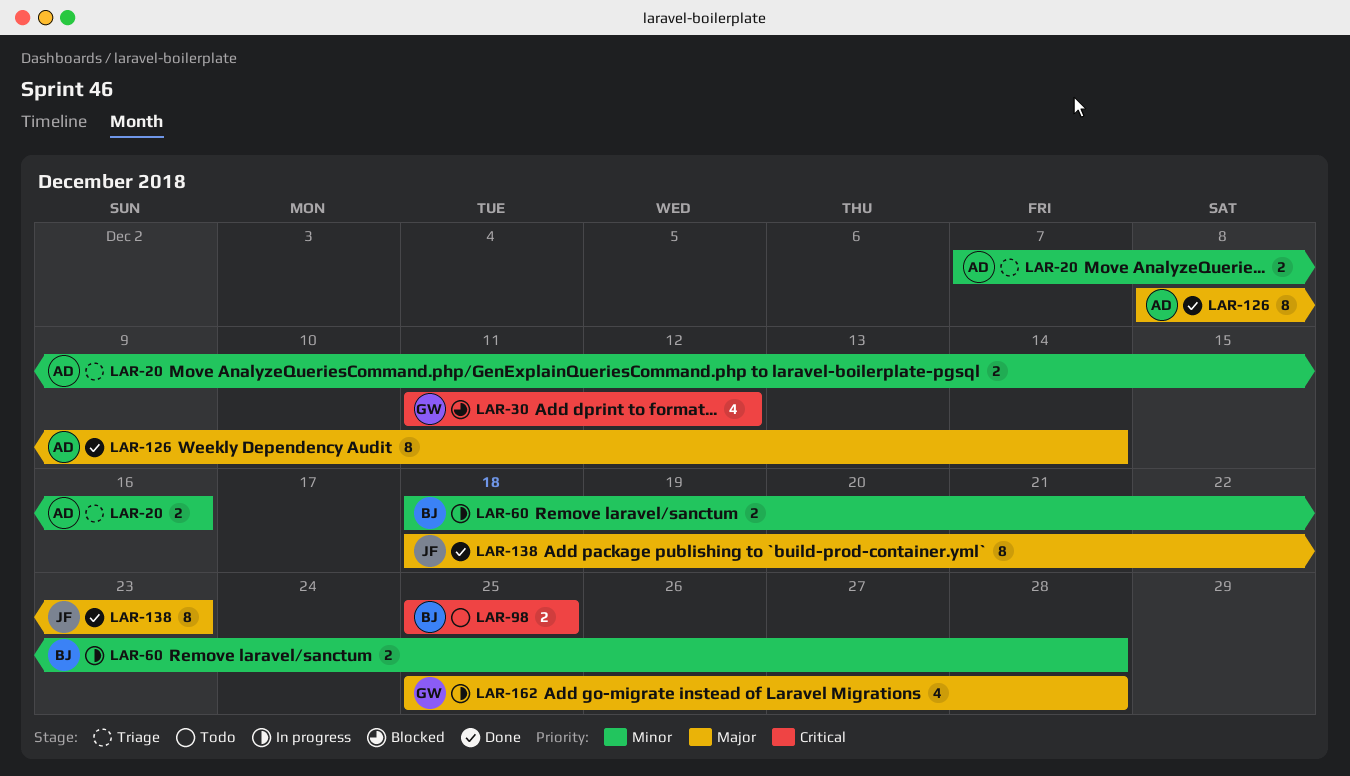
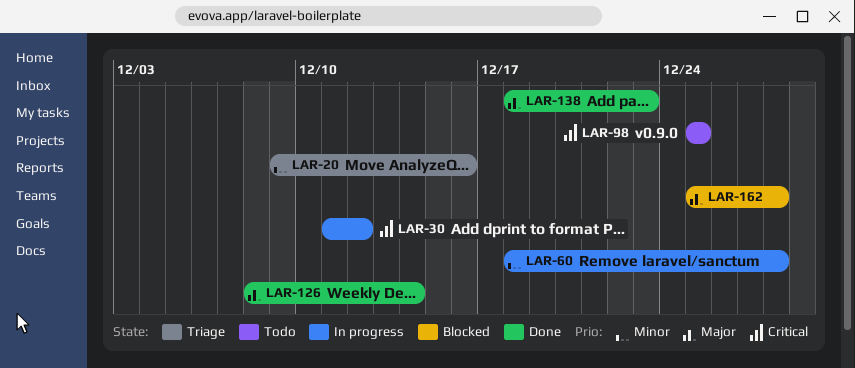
LAR-20, start: Dec 7 -> Dec 9
LAR-30, status: Blocked -> In progress
LAR-162, status: In progress -> Blocked

